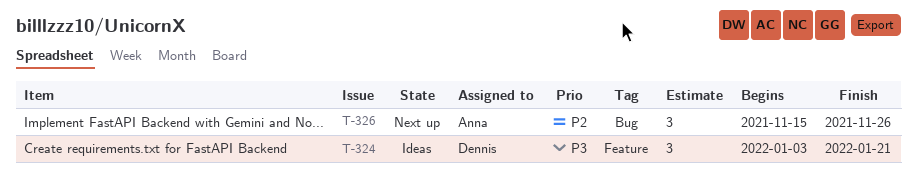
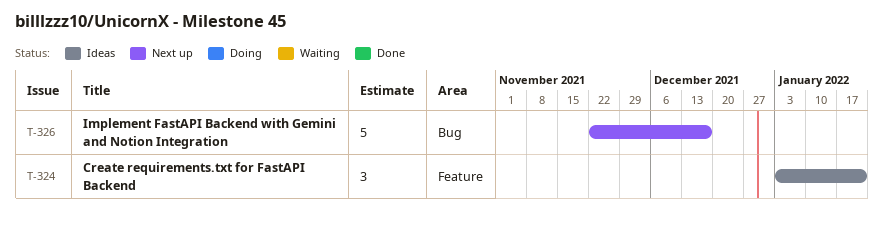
T-326, estimate: 3 -> 5
T-326, start: Nov 15 -> Nov 22
T-326, due: Nov 26 -> Dec 17

